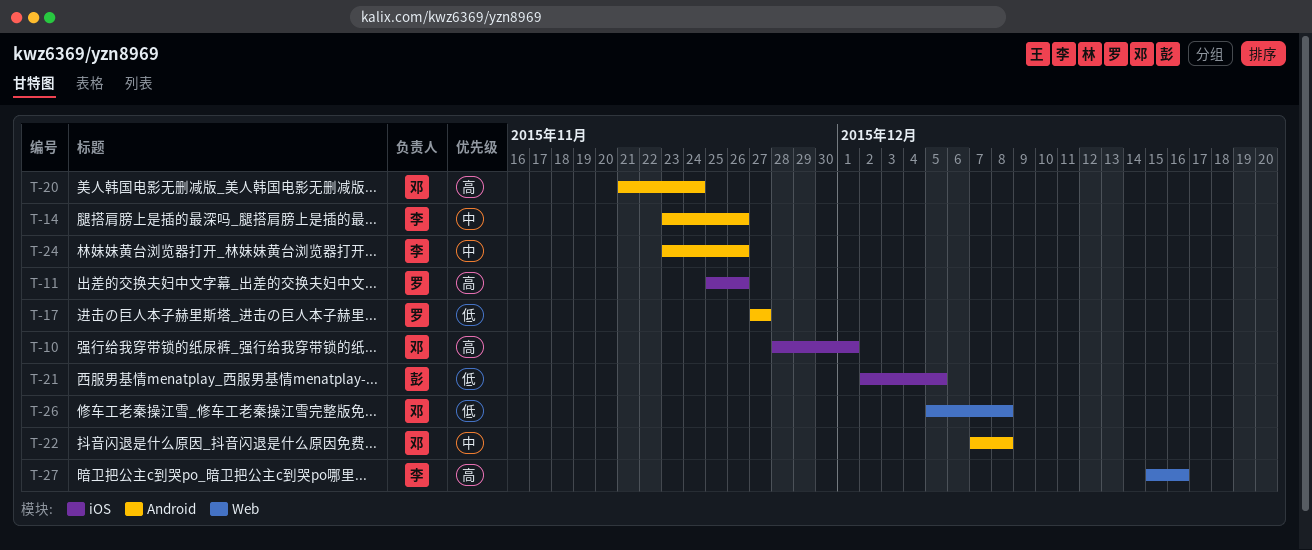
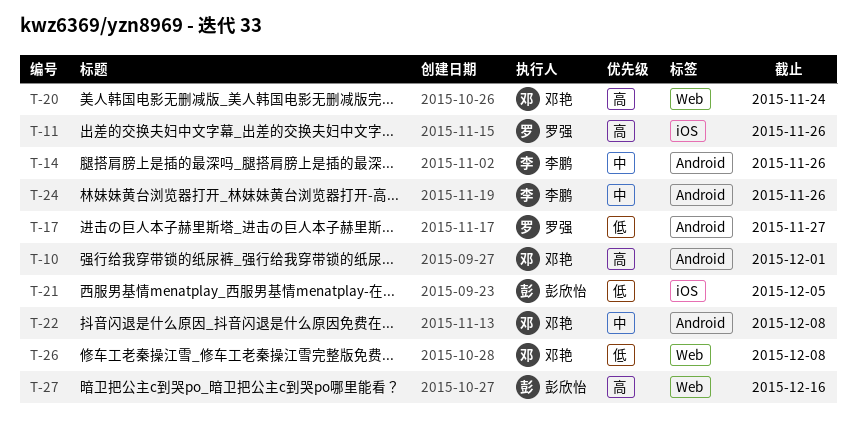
T-10, label: iOS -> Android
T-20, label: Android -> Web
T-27, owner: 李鹏 -> 彭欣怡

